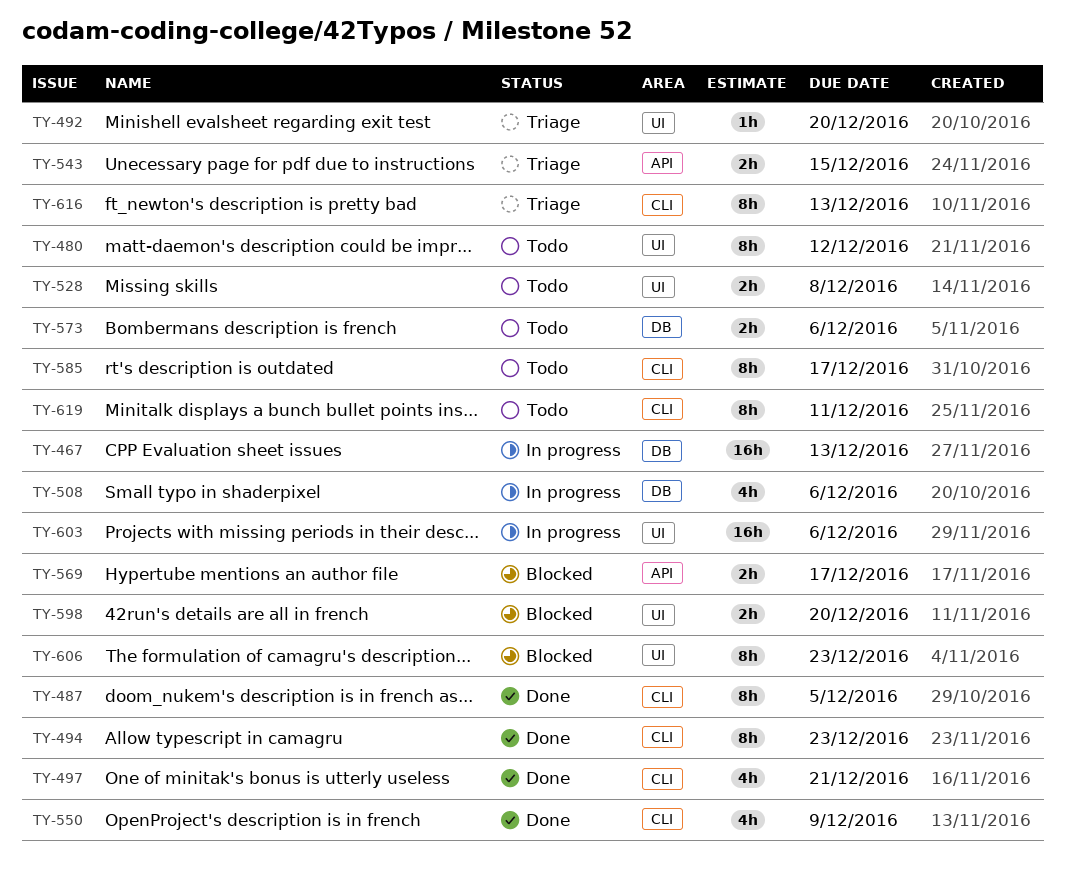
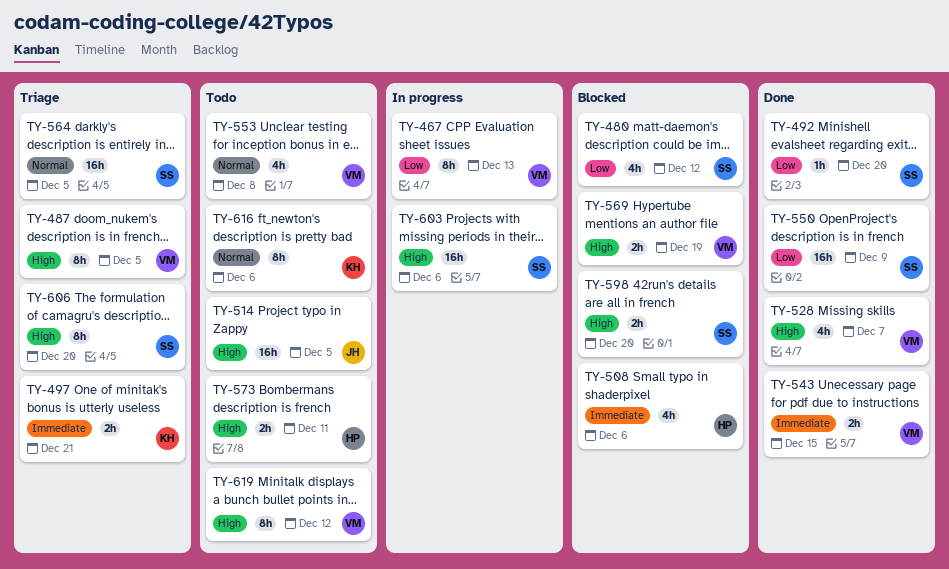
TY-467, estimate: 16h -> 8h
TY-480, status: Todo -> Blocked
TY-480, estimate: 8h -> 4h
TY-487, status: Done -> Triage
TY-492, status: Triage -> Done
TY-494: present -> none
TY-497, status: Done -> Triage
TY-497, estimate: 4h -> 2h
TY-508, status: In progress -> Blocked
TY-514: none -> present
TY-528, status: Todo -> Done
TY-528, estimate: 2h -> 4h
TY-528, due: Dec 8 -> Dec 7
TY-543, status: Triage -> Done
TY-550, estimate: 4h -> 16h
TY-553: none -> present
TY-564: none -> present
TY-569, due: Dec 17 -> Dec 19
TY-573, due: Dec 6 -> Dec 11
TY-585: present -> none
TY-606, status: Blocked -> Triage
TY-606, due: Dec 23 -> Dec 20
TY-616, status: Triage -> Todo
TY-616, due: Dec 13 -> Dec 6
TY-619, due: Dec 11 -> Dec 12

